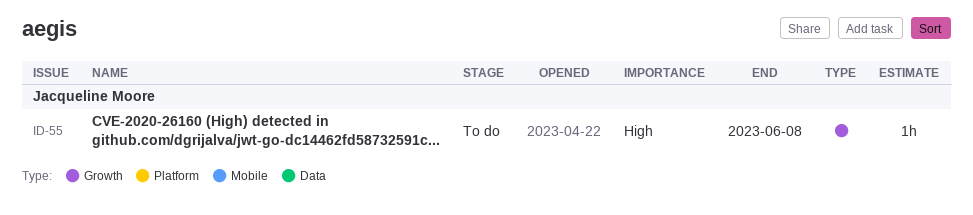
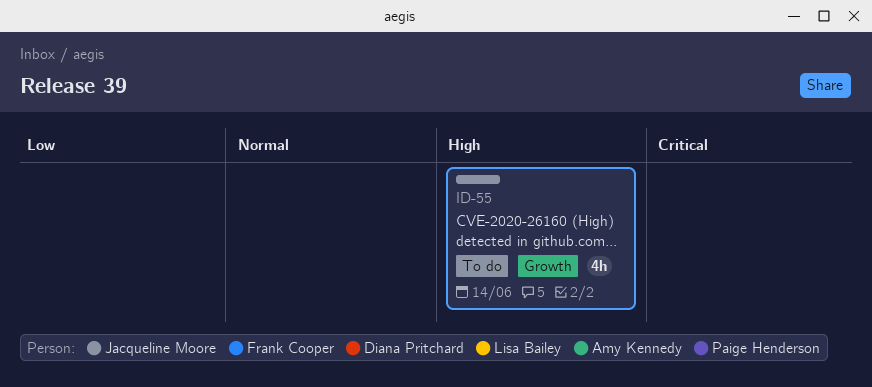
ID-55, estimate: 1h -> 4h
ID-55, due: Jun 8 -> Jun 14

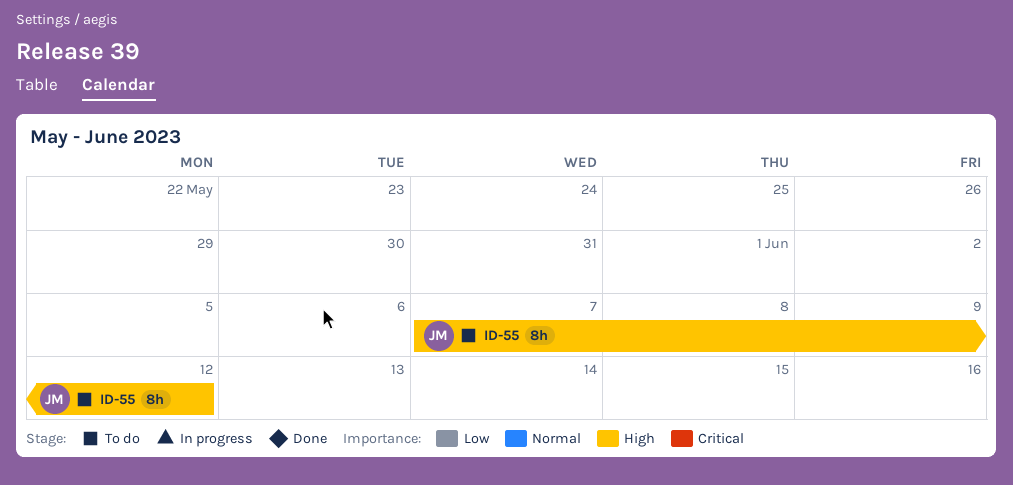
ID-55, estimate: 4h -> 8h
ID-55, due: Jun 14 -> Jun 12

